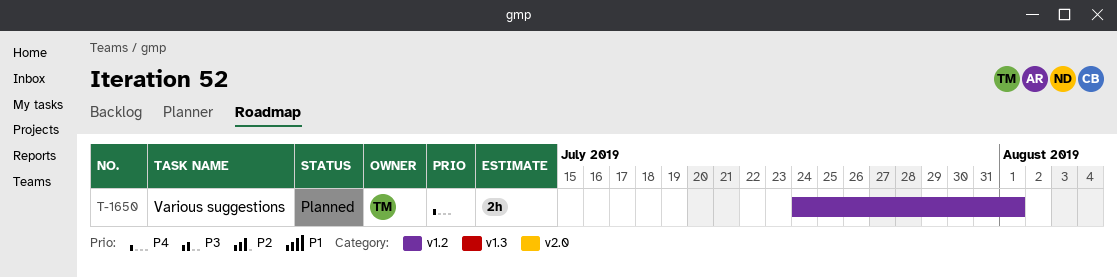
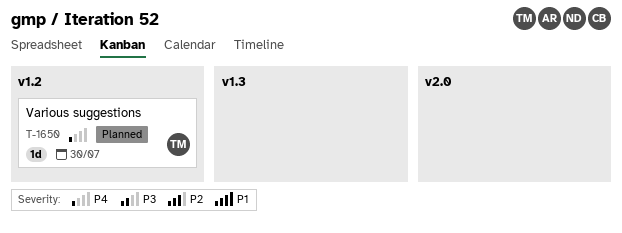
T-1650, estimate: 2h -> 1d
T-1650, due: Aug 1 -> Jul 30

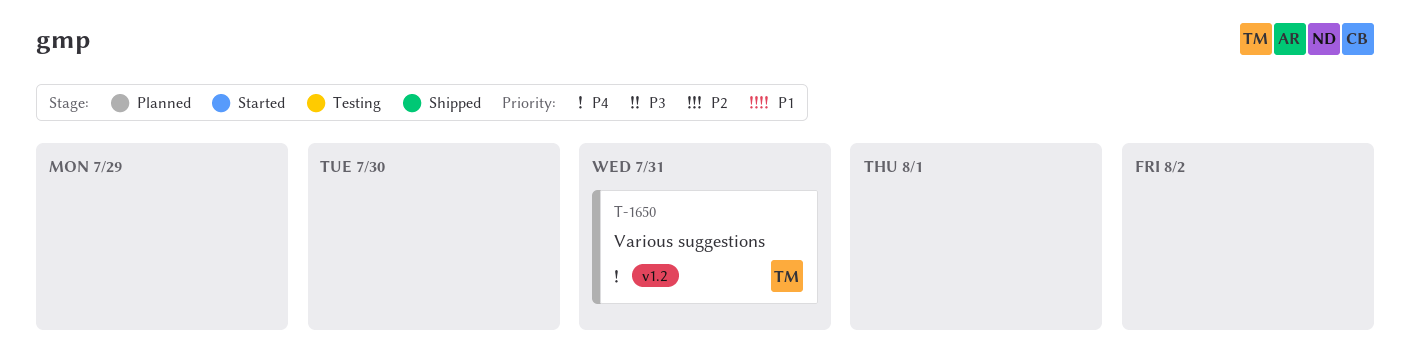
T-1650, due: Jul 30 -> Jul 31

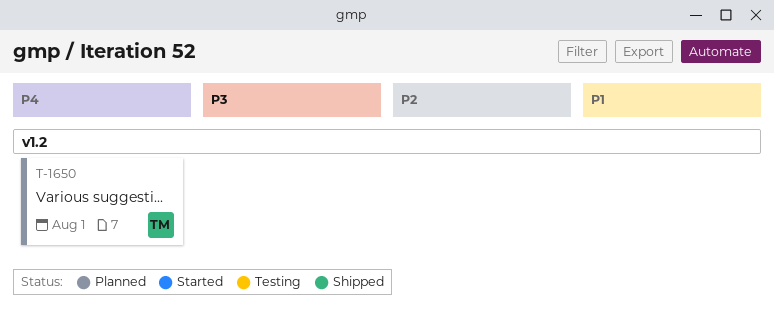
T-1650, due: Jul 31 -> Aug 1

